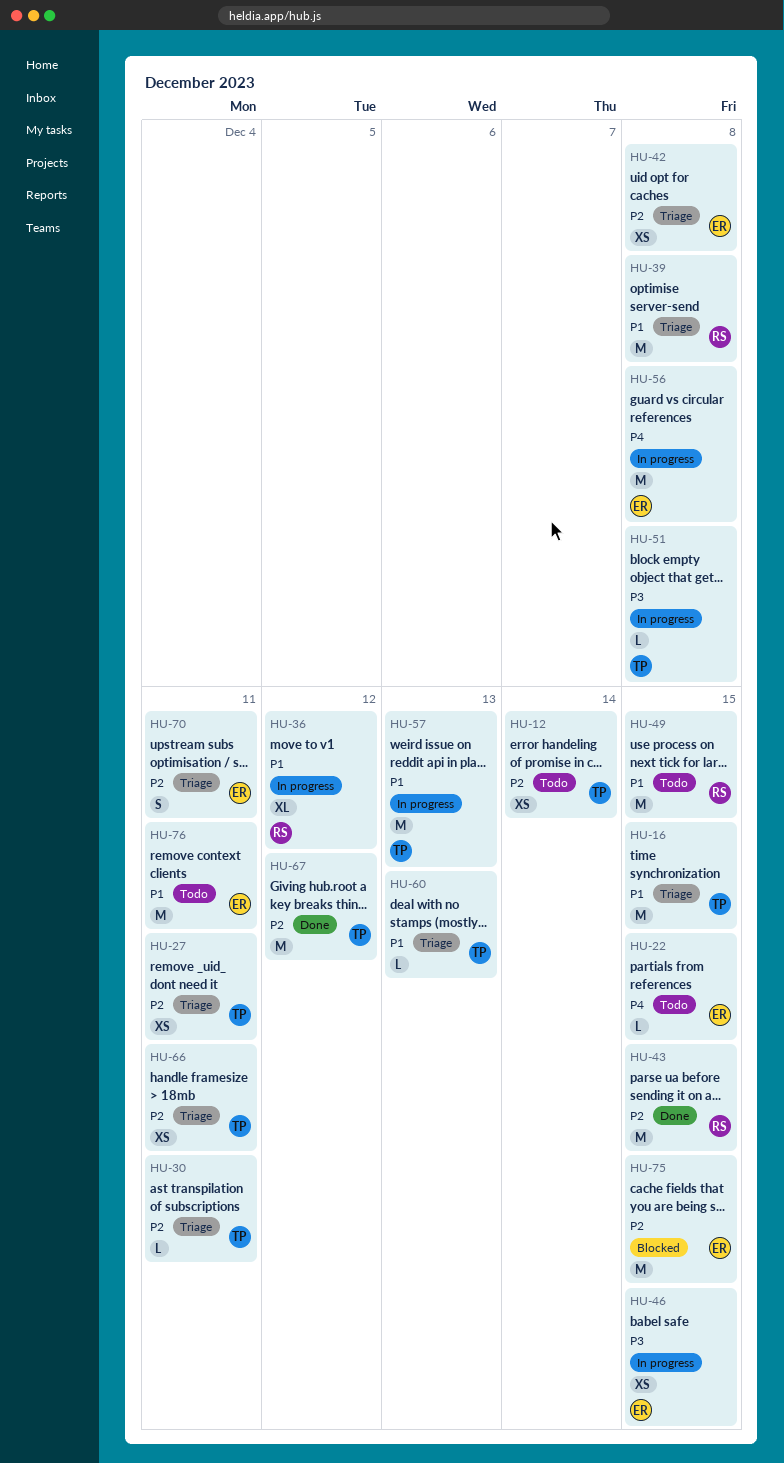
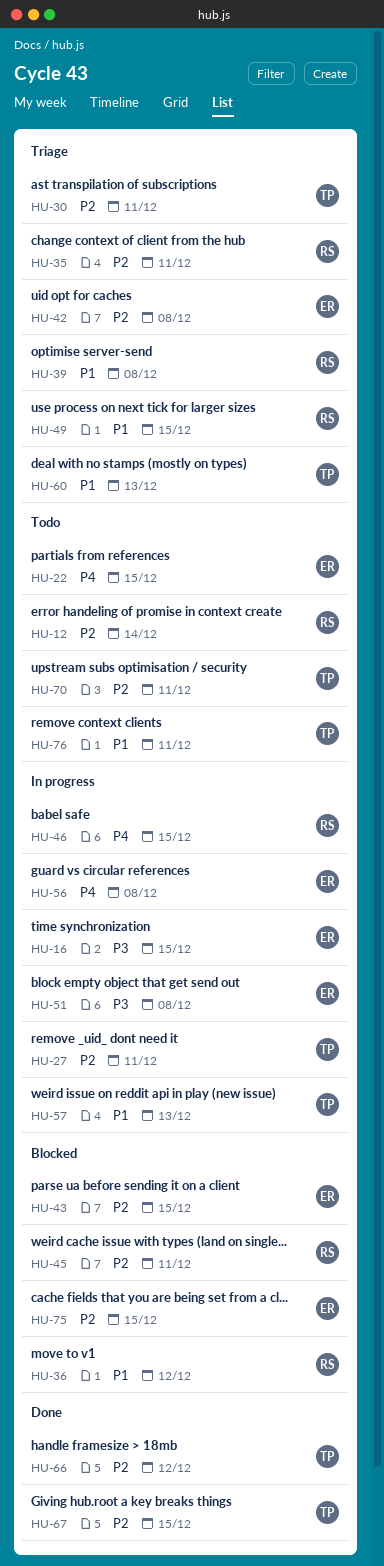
HU-12, owner: TP -> RS
HU-16, status: Triage -> In progress
HU-16, owner: TP -> ER
HU-16, priority: P1 -> P3
HU-27, status: Triage -> In progress
HU-35: none -> present
HU-36, status: In progress -> Blocked
HU-43, status: Done -> Blocked
HU-43, owner: RS -> ER
HU-45: none -> present
HU-46, owner: ER -> RS
HU-46, priority: P3 -> P4
HU-49, status: Todo -> Triage
HU-51, owner: TP -> ER
HU-66, status: Triage -> Done
HU-66, due: Dec 11 -> Dec 12
HU-67, due: Dec 12 -> Dec 15
HU-70, status: Triage -> Todo
HU-70, owner: ER -> TP
HU-76, owner: ER -> TP

